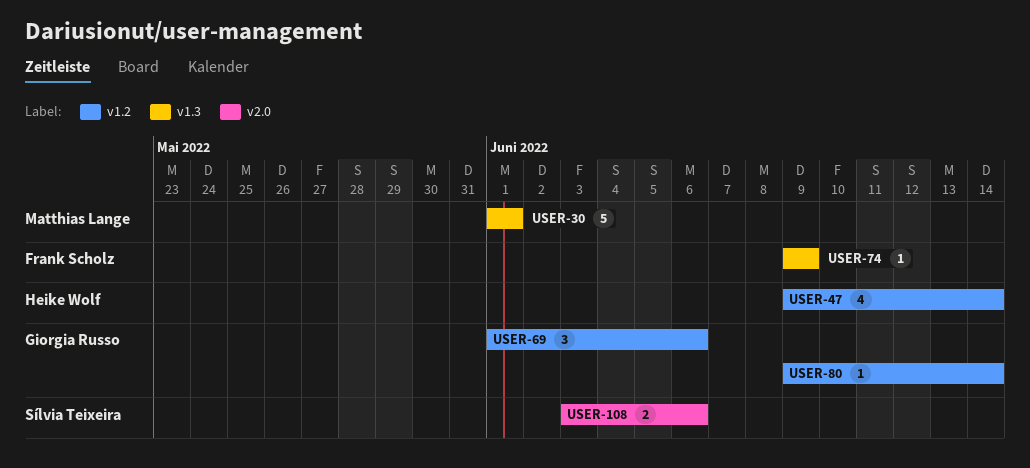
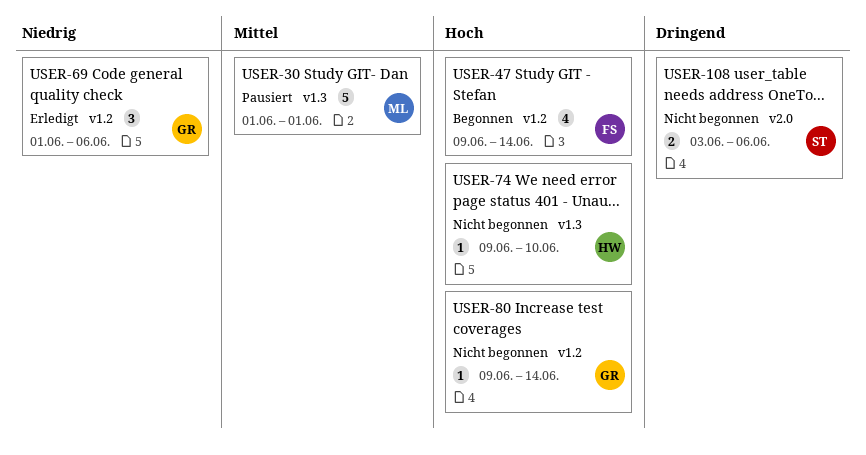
USER-47, owner: Heike Wolf -> Frank Scholz
USER-74, owner: Frank Scholz -> Heike Wolf
USER-74, due: Jun 9 -> Jun 10

